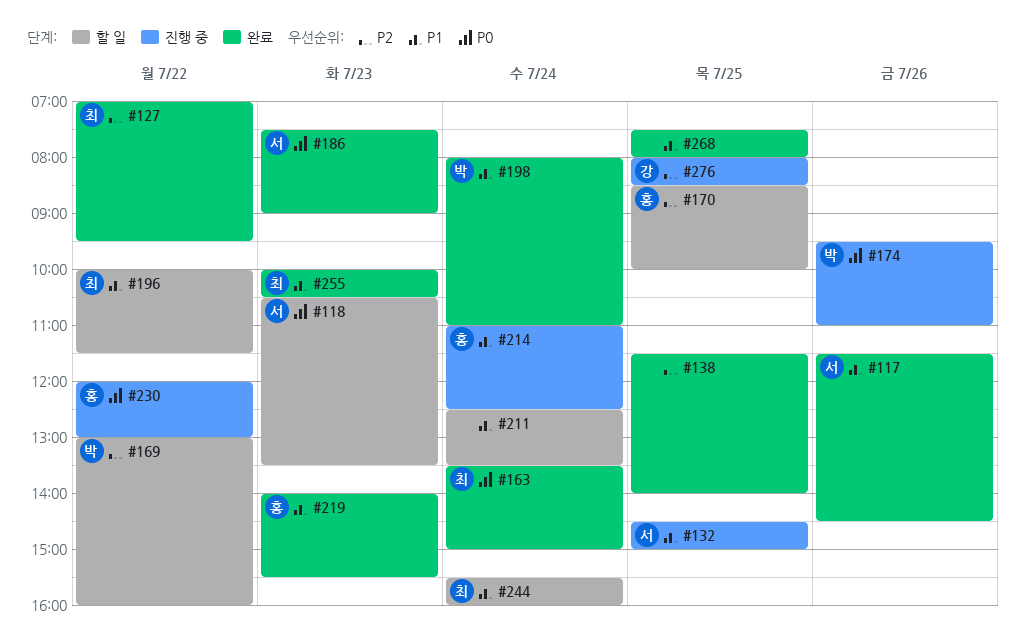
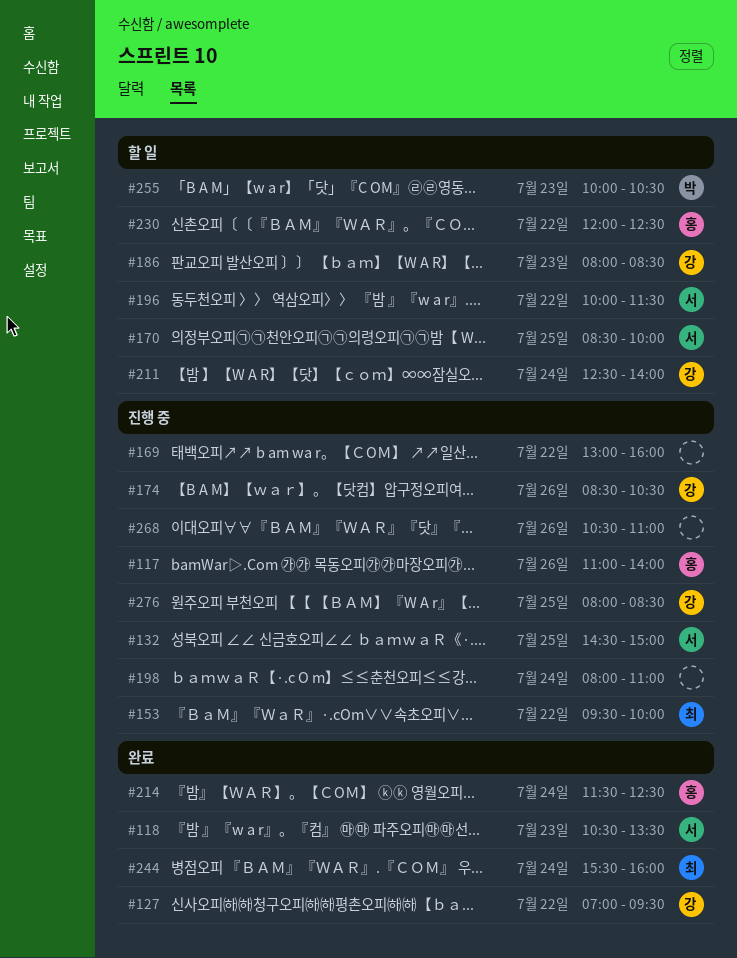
#117, status: 완료 -> 진행 중
#117, owner: 서 -> 홍
#117, begins: 11:30 -> 11:00
#117, ends: 14:30 -> 14:00
#118, status: 할 일 -> 완료
#127, owner: 최 -> 강
#138: present -> none
#153: none -> present
#163: present -> none
#169, status: 할 일 -> 진행 중
#169, owner: 박 -> none
#170, owner: 홍 -> 서
#174, owner: 박 -> 강
#174, begins: 09:30 -> 08:30
#174, ends: 11:00 -> 10:30
#186, status: 완료 -> 할 일
#186, owner: 서 -> 강
#186, begins: 07:30 -> 08:00
#186, ends: 09:00 -> 08:30
#196, owner: 최 -> 서
#198, status: 완료 -> 진행 중
#198, owner: 박 -> none
#211, owner: none -> 강
#211, ends: 13:30 -> 14:00
#214, status: 진행 중 -> 완료
#214, begins: 11:00 -> 11:30
#219: present -> none
#230, status: 진행 중 -> 할 일
#230, ends: 13:00 -> 12:30
#244, status: 할 일 -> 완료
#255, status: 완료 -> 할 일
#255, owner: 최 -> 박
#268, status: 완료 -> 진행 중
#268, day: Jul 25 -> Jul 26
#268, begins: 07:30 -> 10:30
#268, ends: 08:00 -> 11:00

